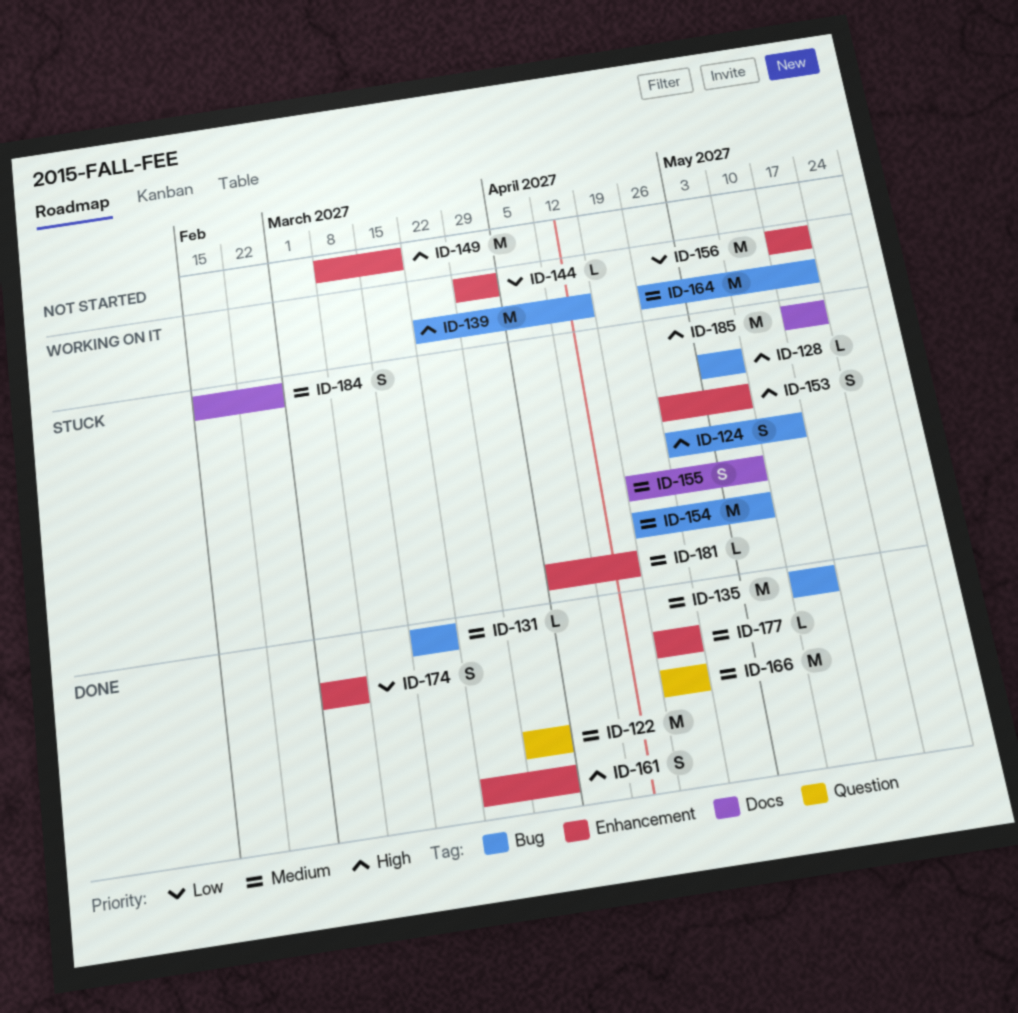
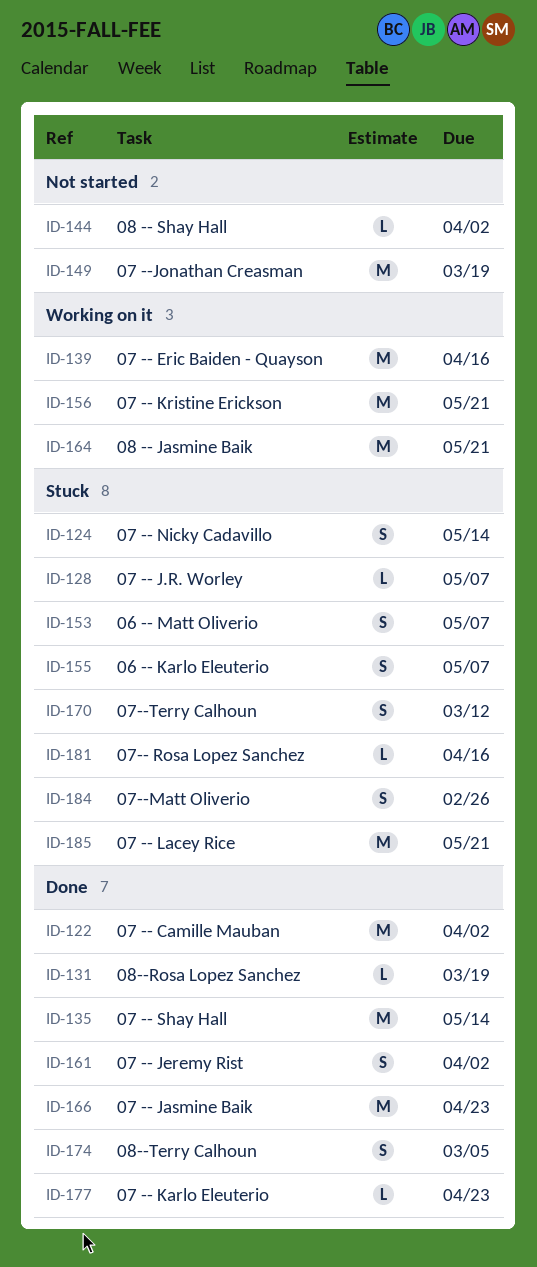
ID-144, status: Working on it -> Not started
ID-154: present -> none
ID-170: none -> present

